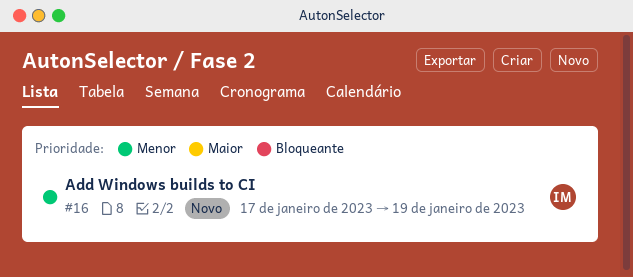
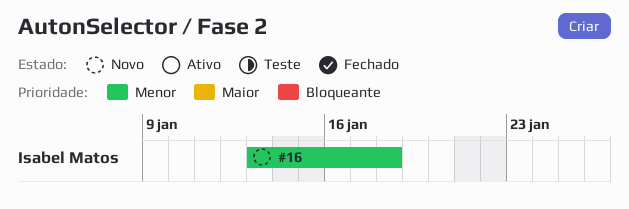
#16, start: Jan 17 -> Jan 13
#16, due: Jan 19 -> Jan 18

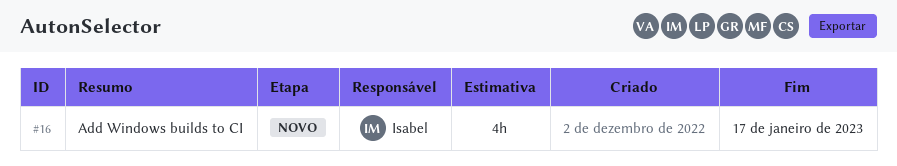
#16, due: Jan 18 -> Jan 17

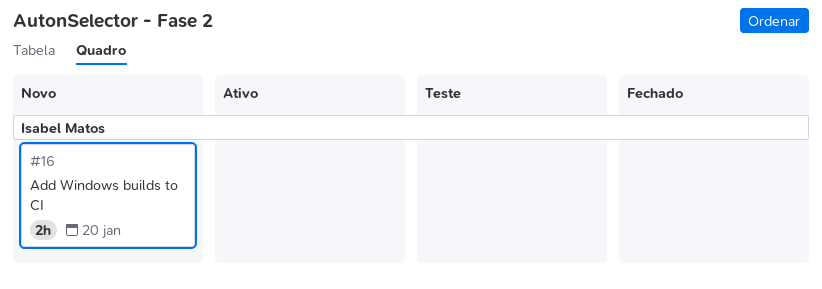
#16, estimate: 4h -> 2h
#16, due: Jan 17 -> Jan 20

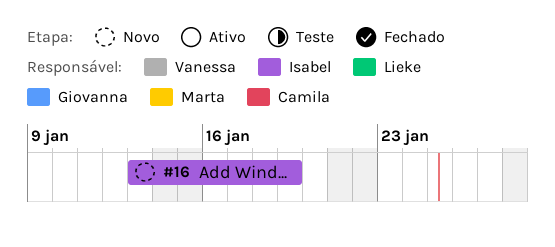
#16, due: Jan 20 -> Jan 19

